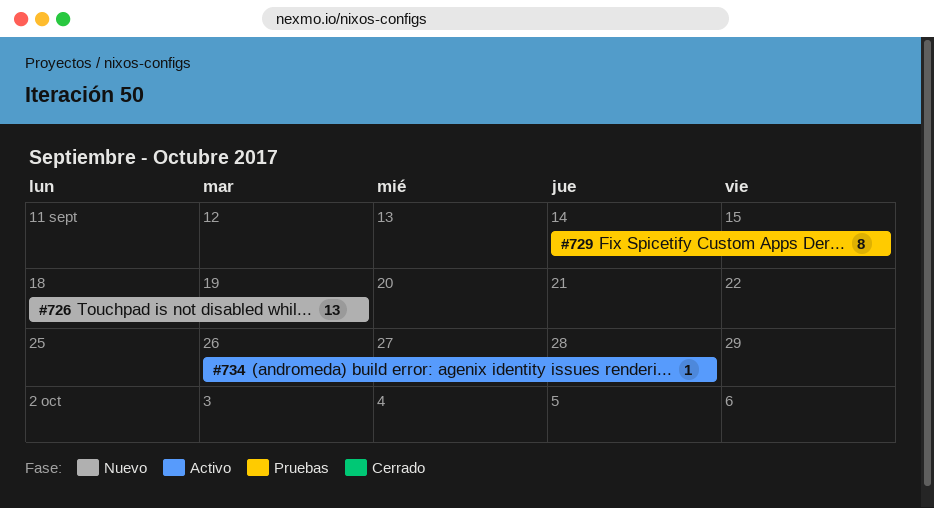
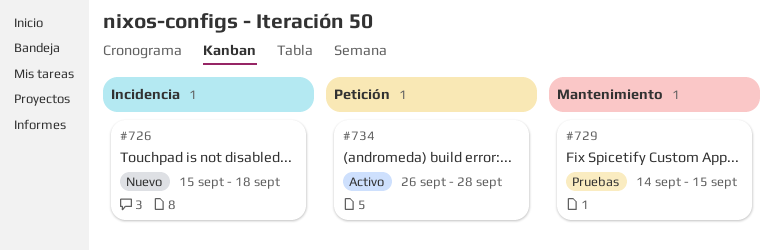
#726, start: Sep 18 -> Sep 15
#726, due: Sep 19 -> Sep 18

